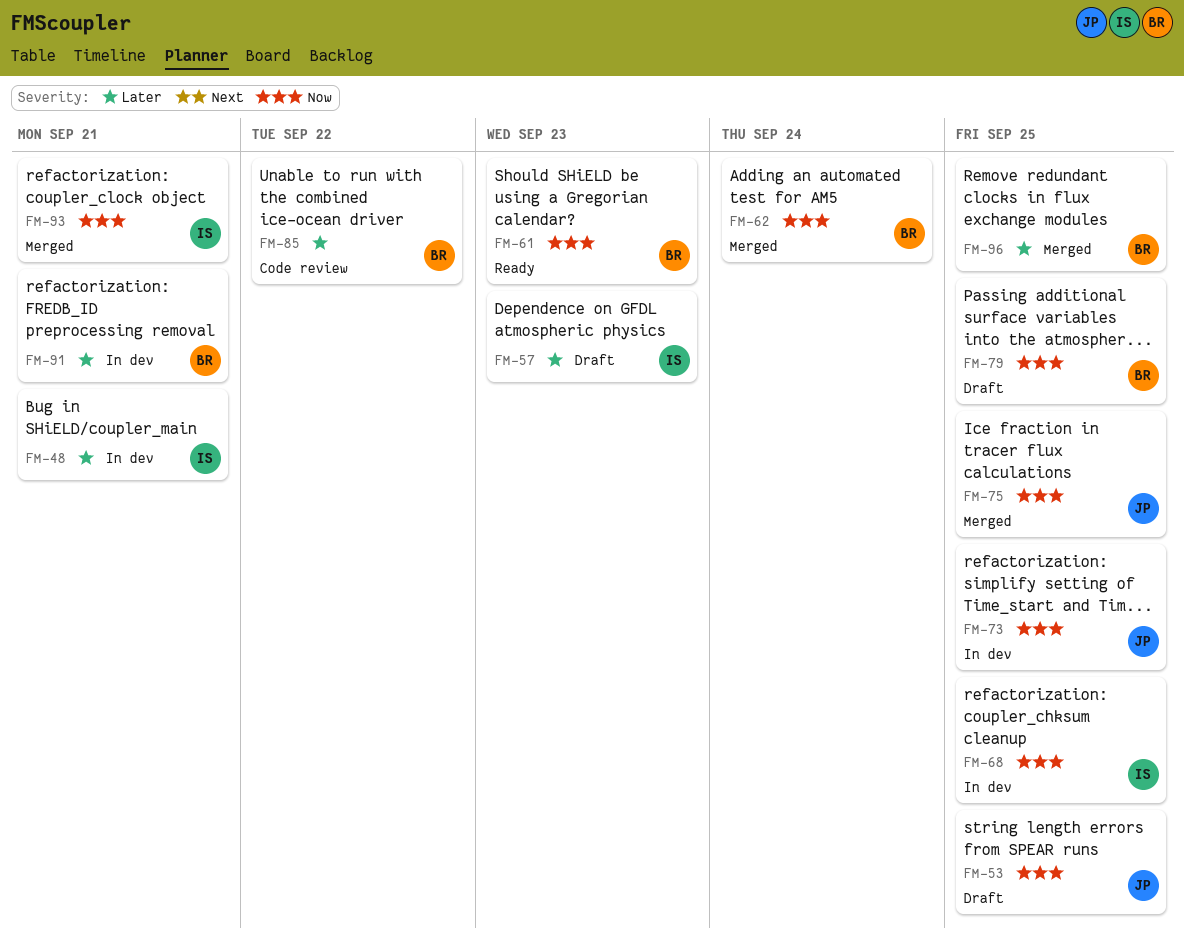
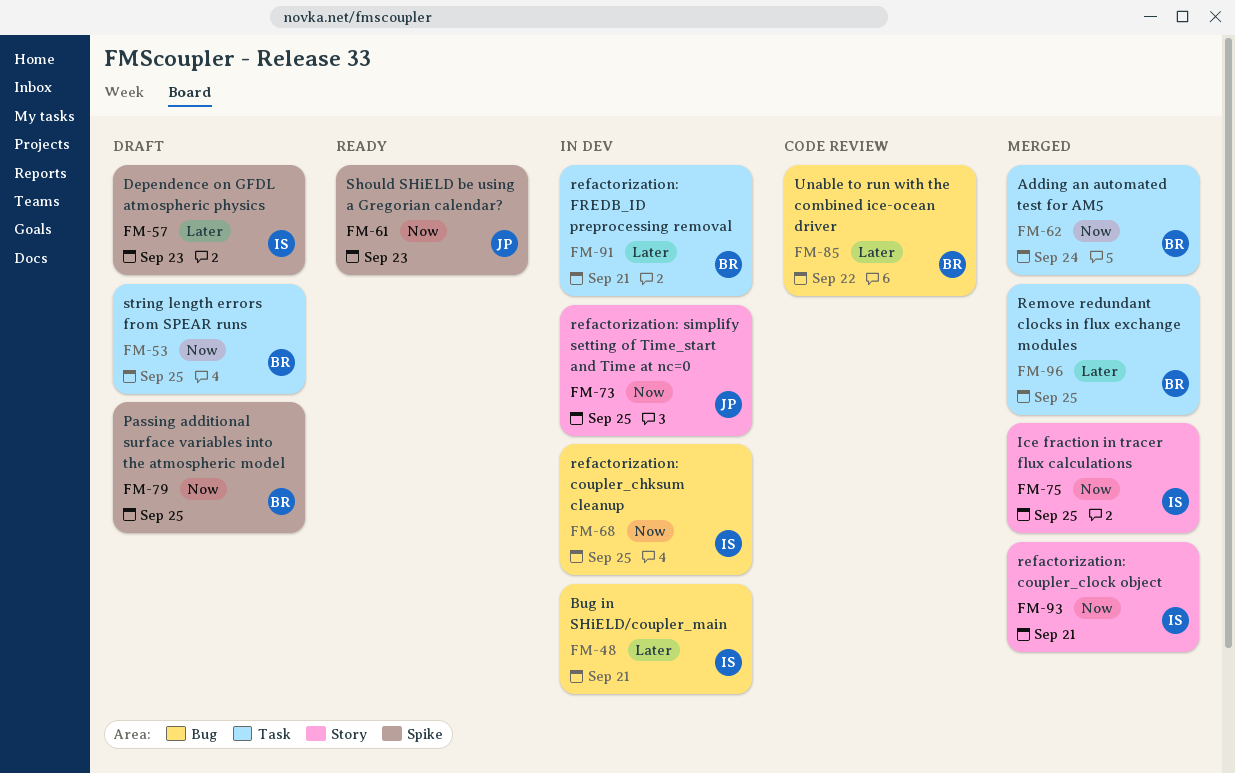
FM-53, owner: JP -> BR
FM-61, owner: BR -> JP
FM-75, owner: JP -> IS

